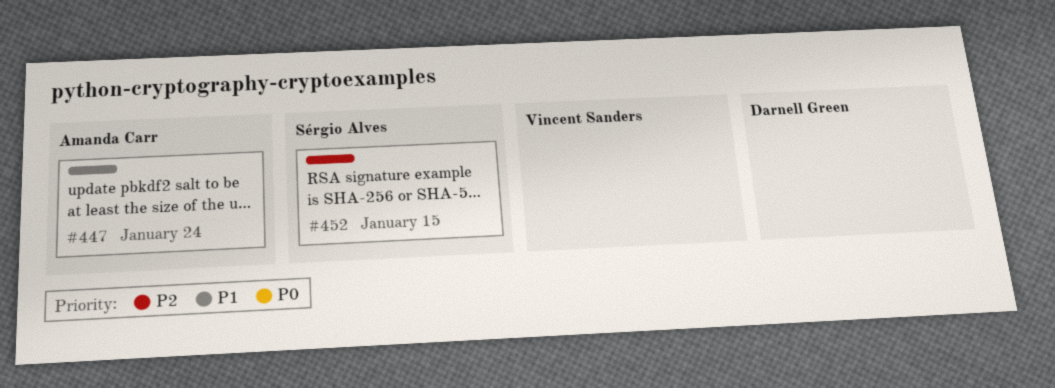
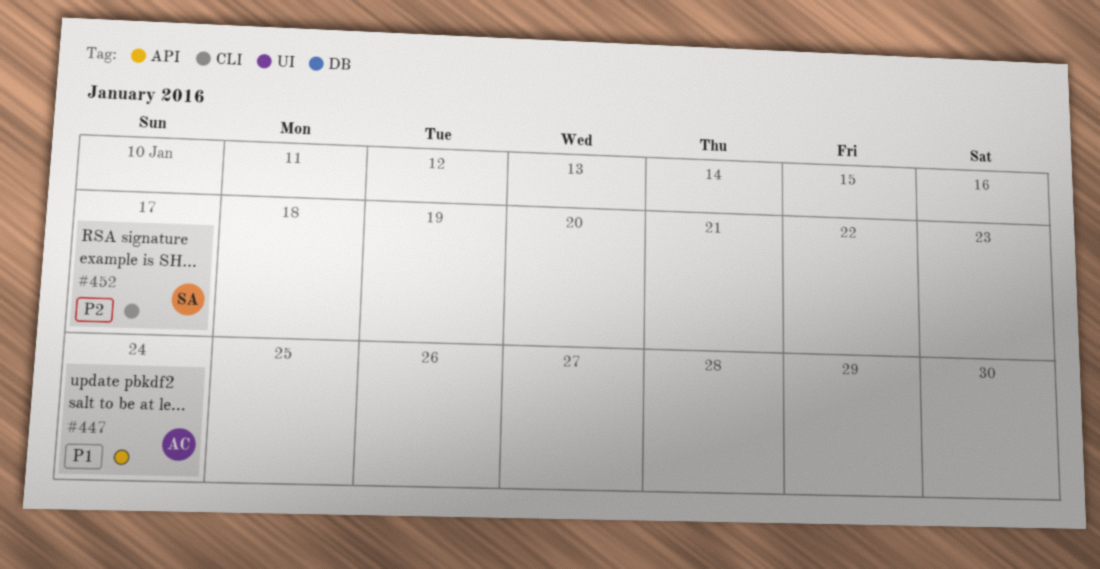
#452, due: Jan 15 -> Jan 17

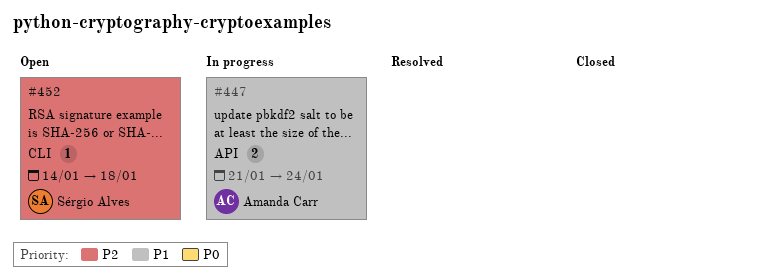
#452, due: Jan 17 -> Jan 18

